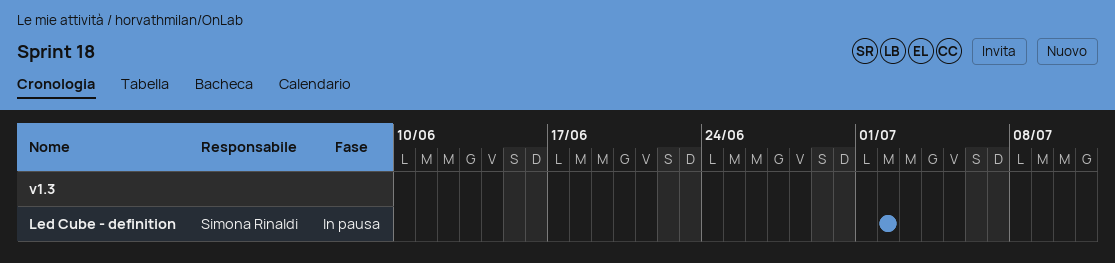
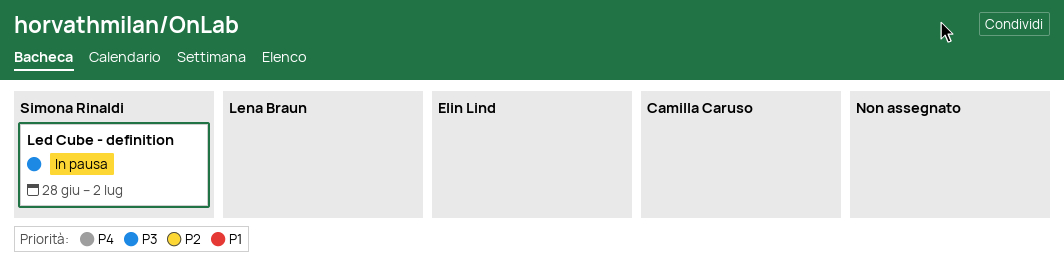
Led Cube - definition, start: Jul 2 -> Jun 28

